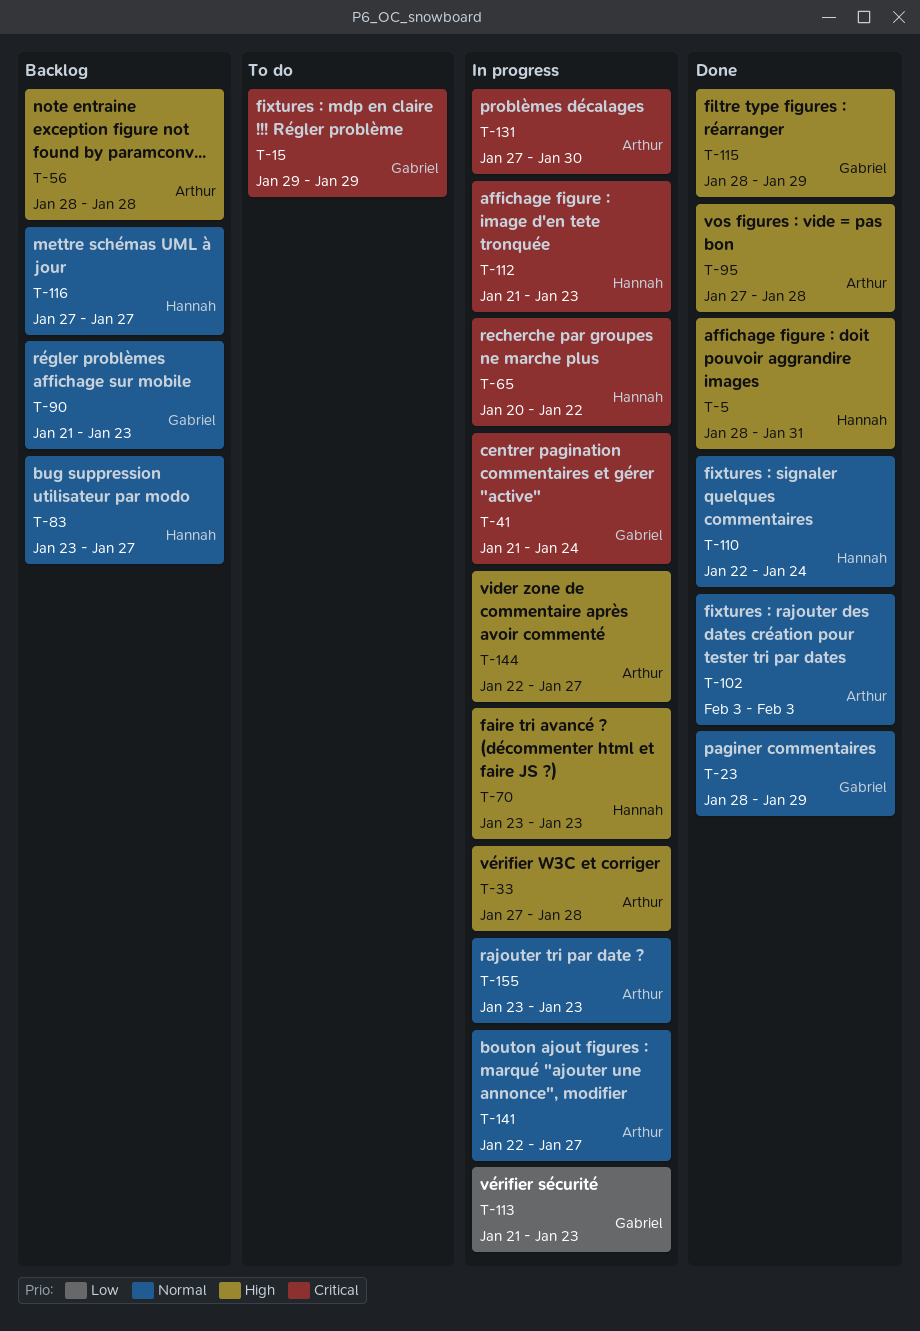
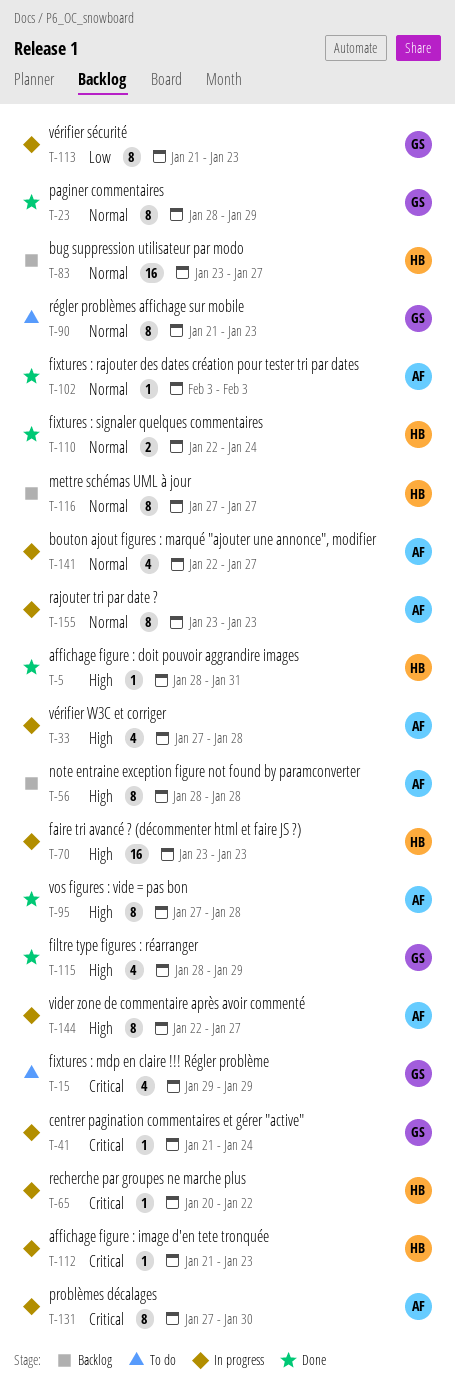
T-90, status: Backlog -> To do

